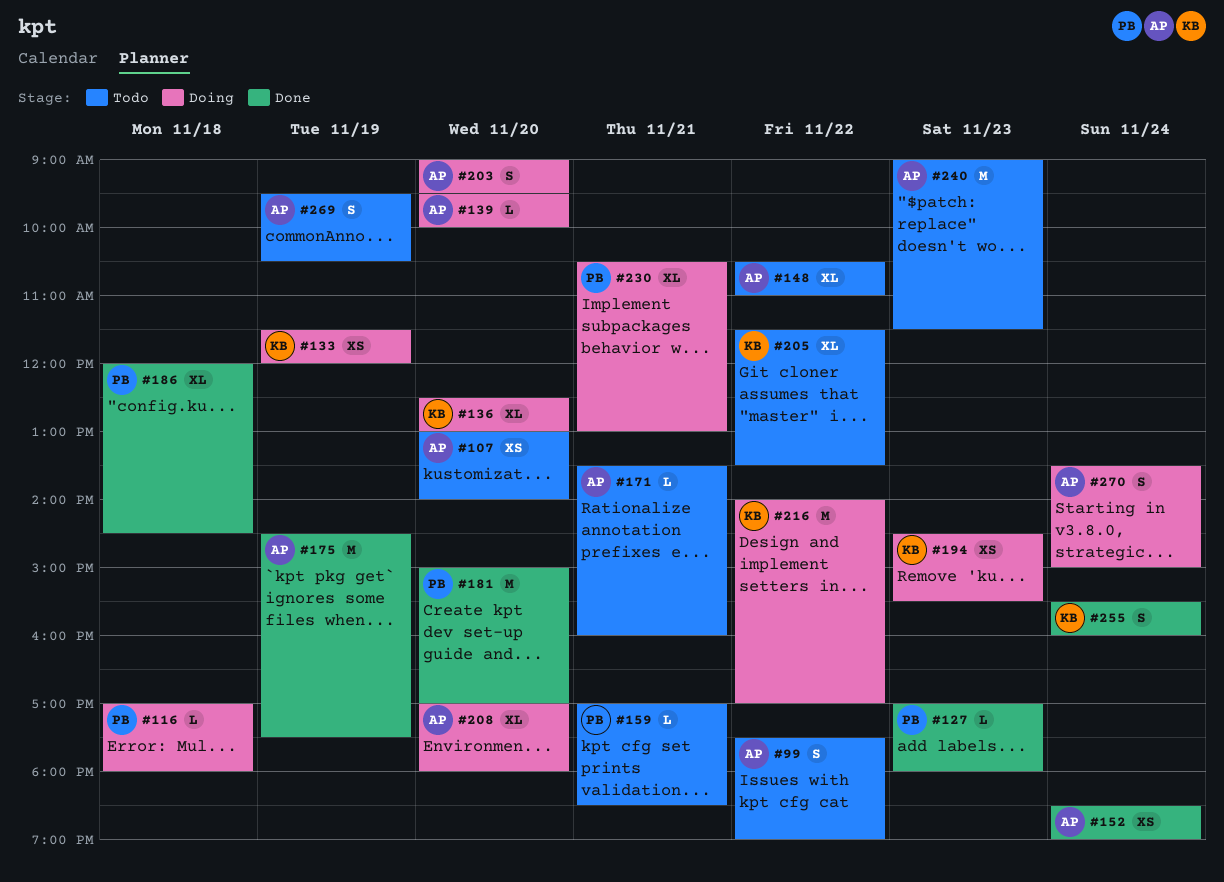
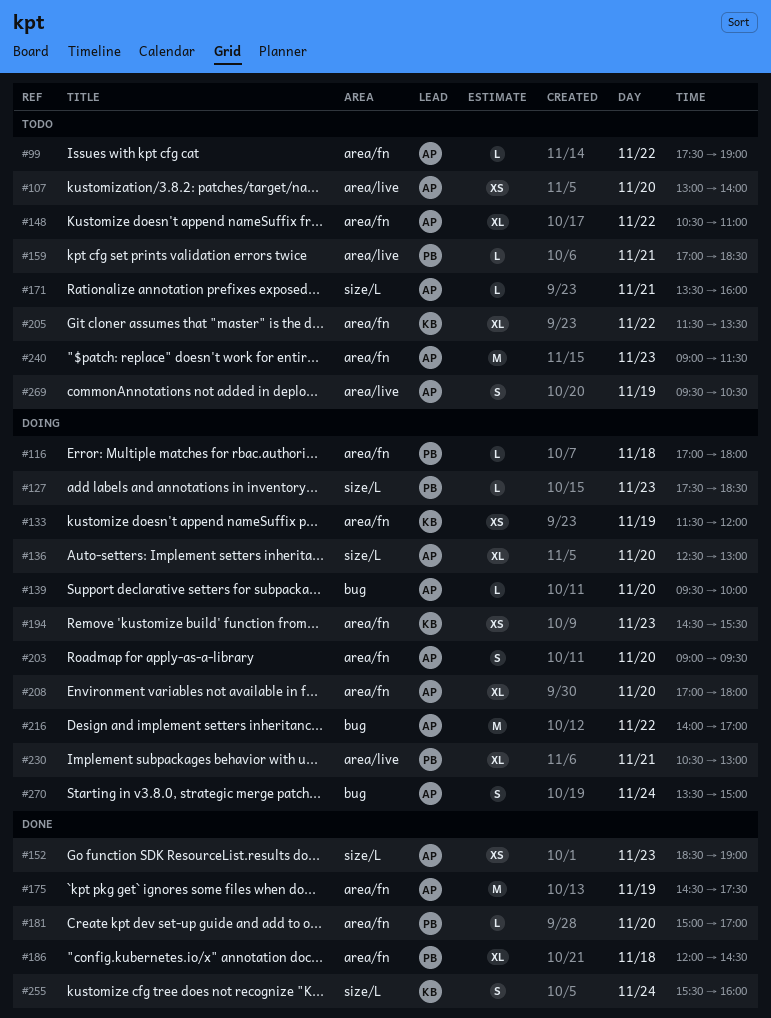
#99, estimate: S -> L
#127, status: Done -> Doing
#127, begins: 17:00 -> 17:30
#127, ends: 18:00 -> 18:30
#136, owner: KB -> AP
#152, day: Nov 24 -> Nov 23
#181, estimate: M -> L
#216, owner: KB -> AP

